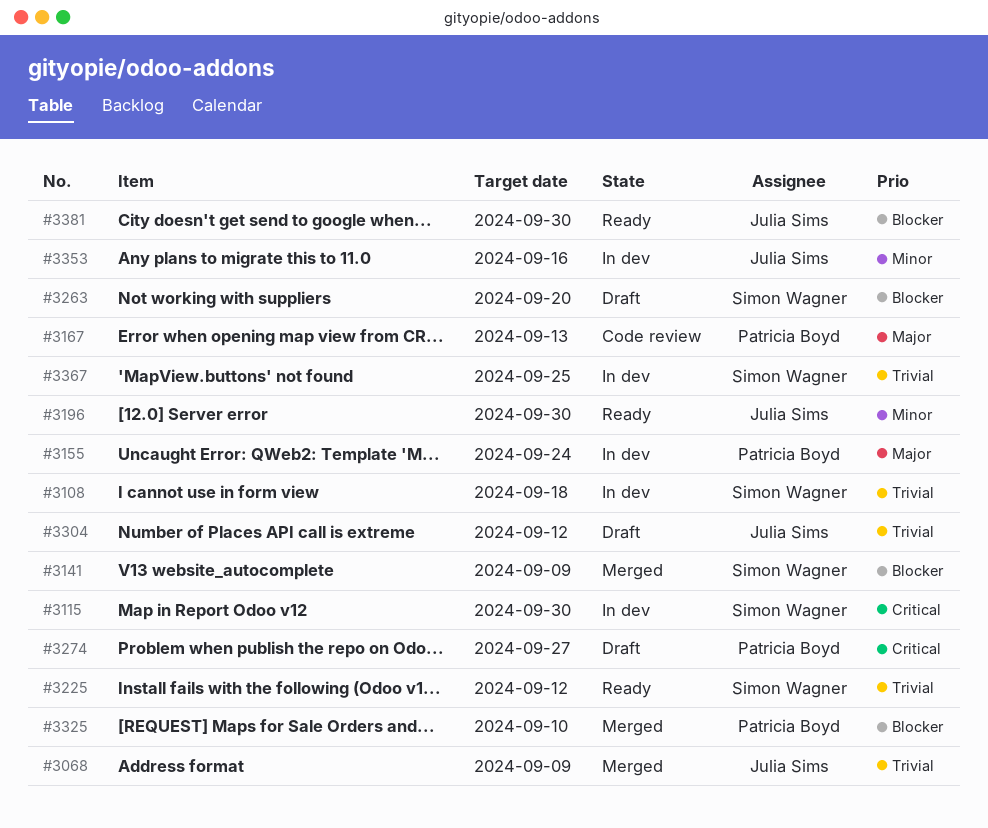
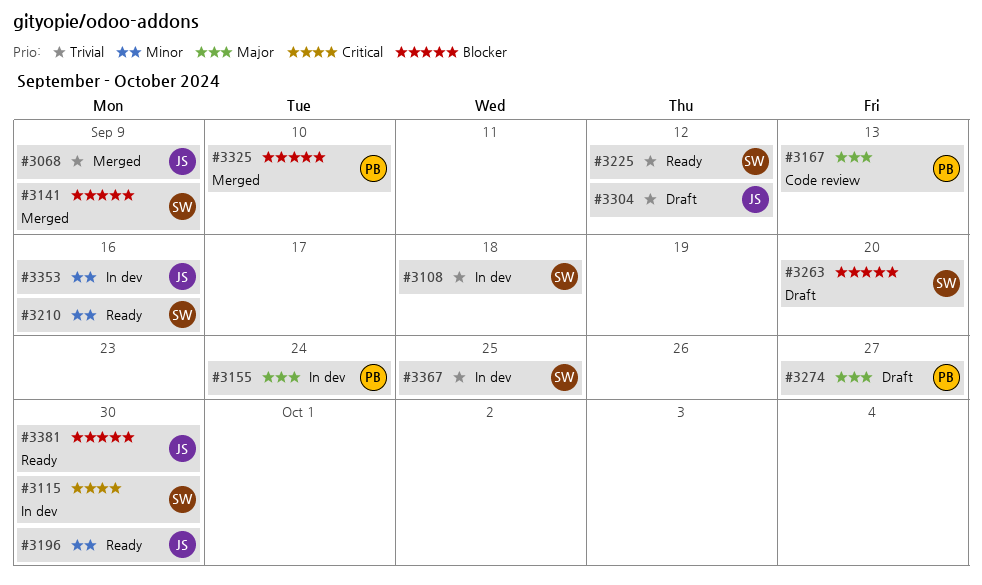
#3210: none -> present
#3274, priority: Critical -> Major

